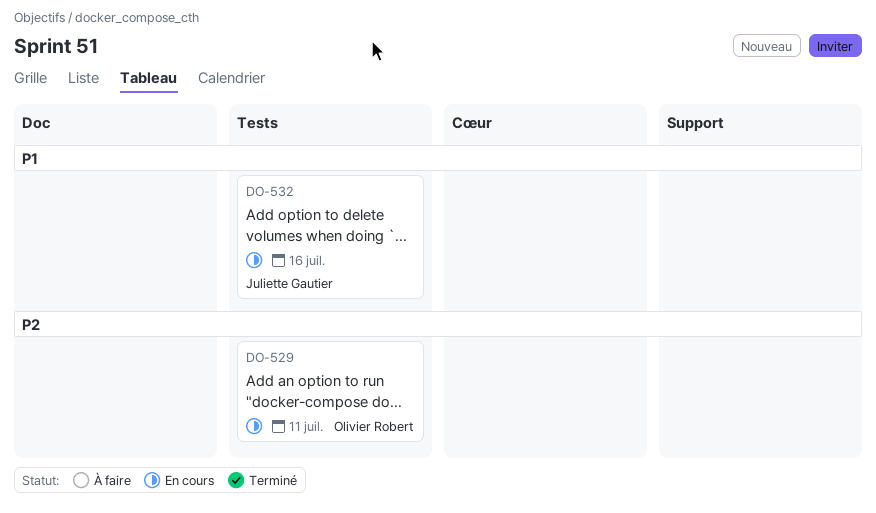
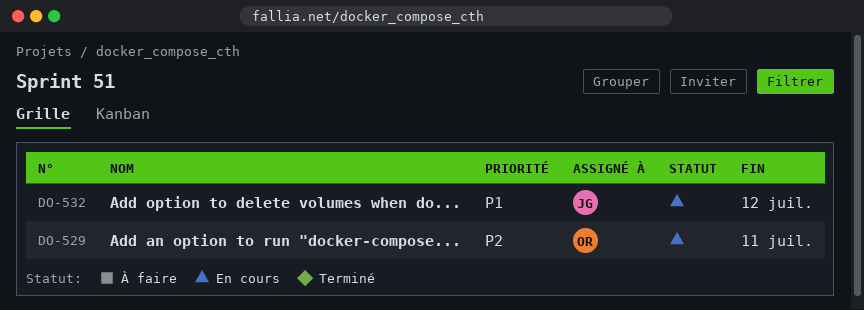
DO-532, due: Jul 16 -> Jul 12

